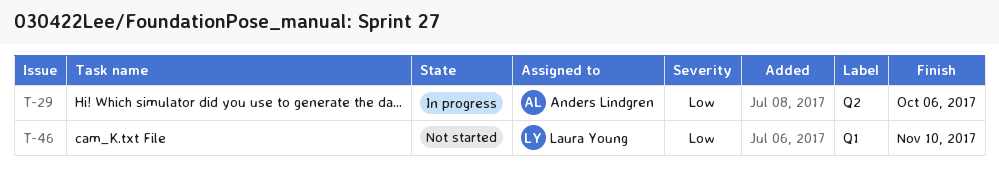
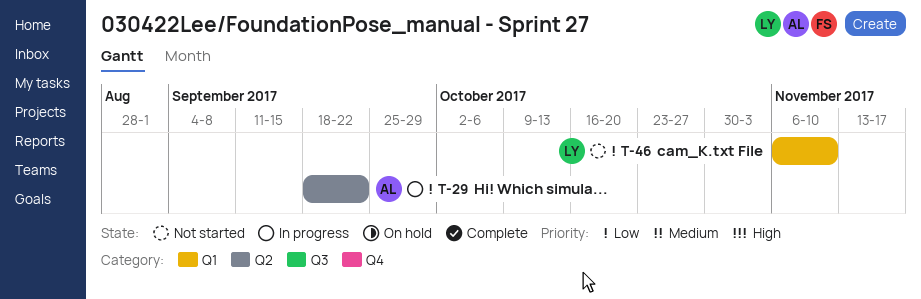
T-29, due: Oct 6 -> Sep 22

